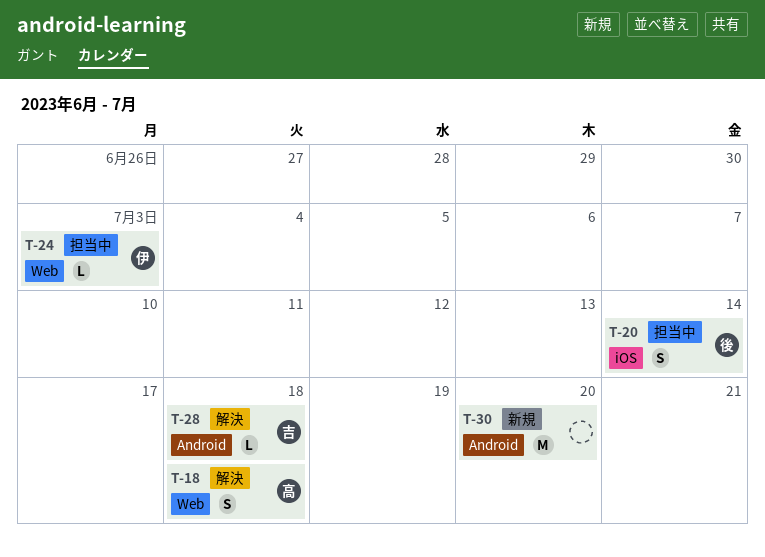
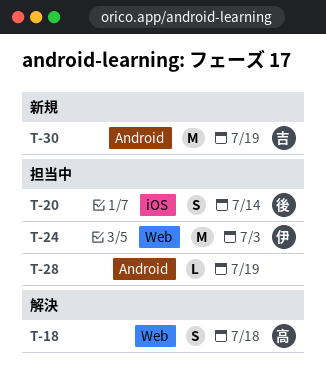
T-24, estimate: L -> M
T-28, status: 解決 -> 担当中
T-28, owner: 吉 -> none
T-28, due: Jul 18 -> Jul 19
T-30, owner: none -> 吉
T-30, due: Jul 20 -> Jul 19

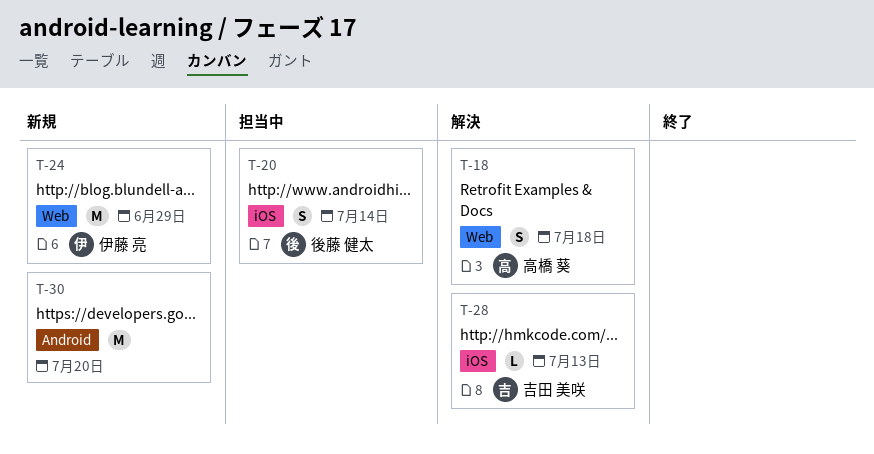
T-24, status: 担当中 -> 新規
T-24, due: Jul 3 -> Jun 29
T-28, status: 担当中 -> 解決
T-28, owner: none -> 吉田 美咲
T-28, label: Android -> iOS
T-28, due: Jul 19 -> Jul 13
T-30, owner: 吉田 美咲 -> none
T-30, due: Jul 19 -> Jul 20

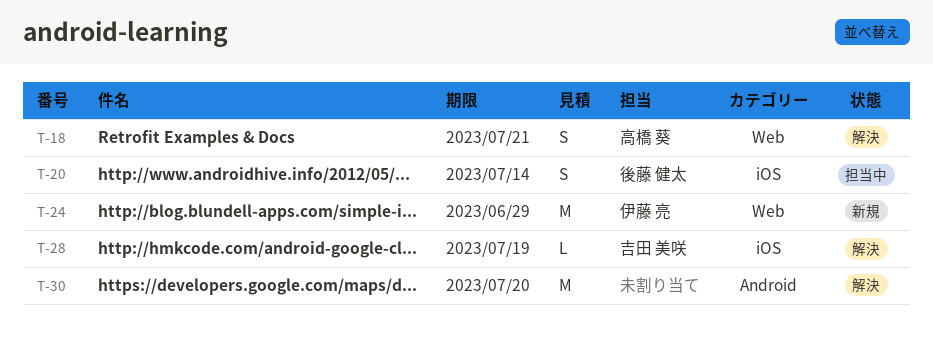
T-18, due: Jul 18 -> Jul 21
T-28, due: Jul 13 -> Jul 19
T-30, status: 新規 -> 解決

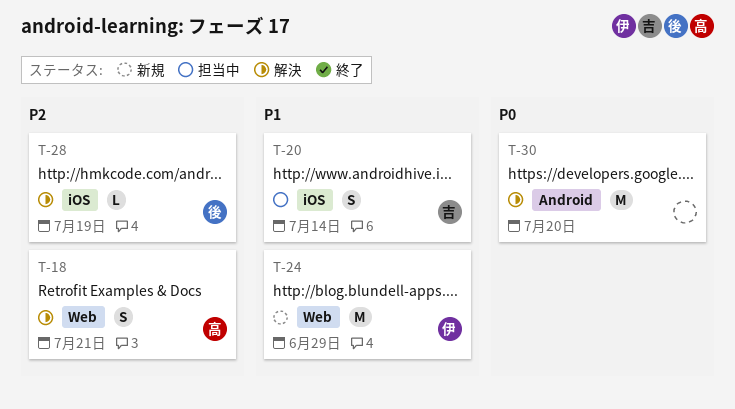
T-20, owner: 後藤 健太 -> 吉田 美咲
T-28, owner: 吉田 美咲 -> 後藤 健太

